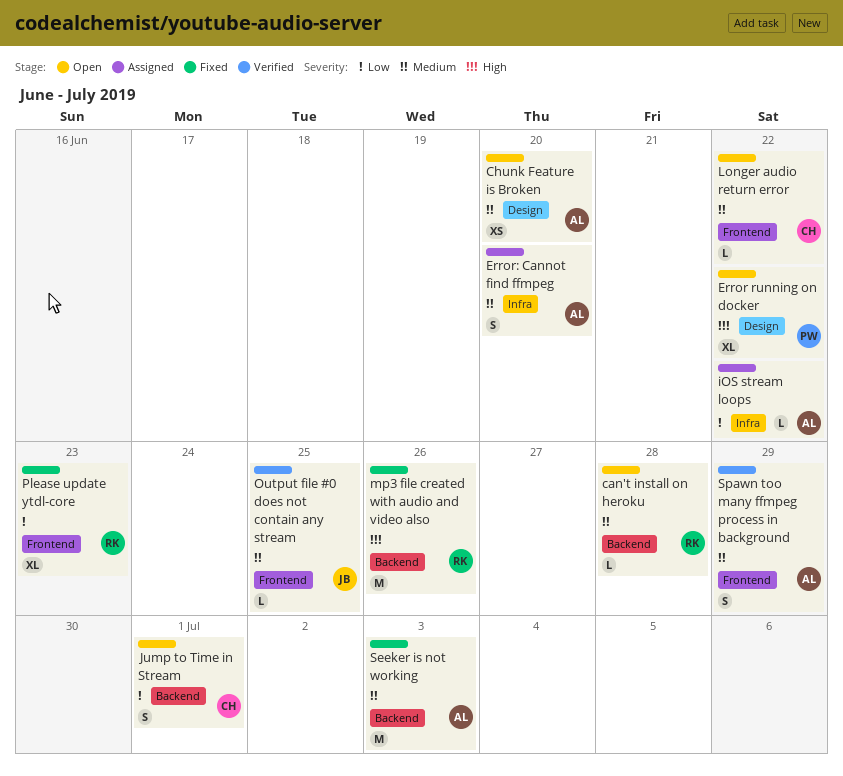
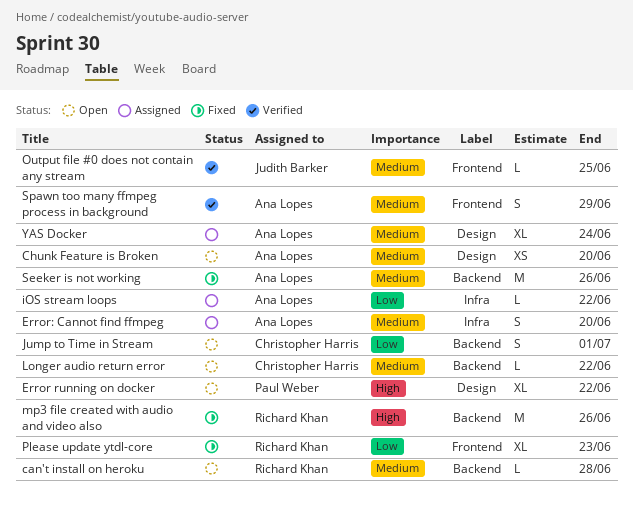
Longer audio return error, label: Frontend -> Backend
Seeker is not working, due: Jul 3 -> Jun 26
YAS Docker: none -> present

